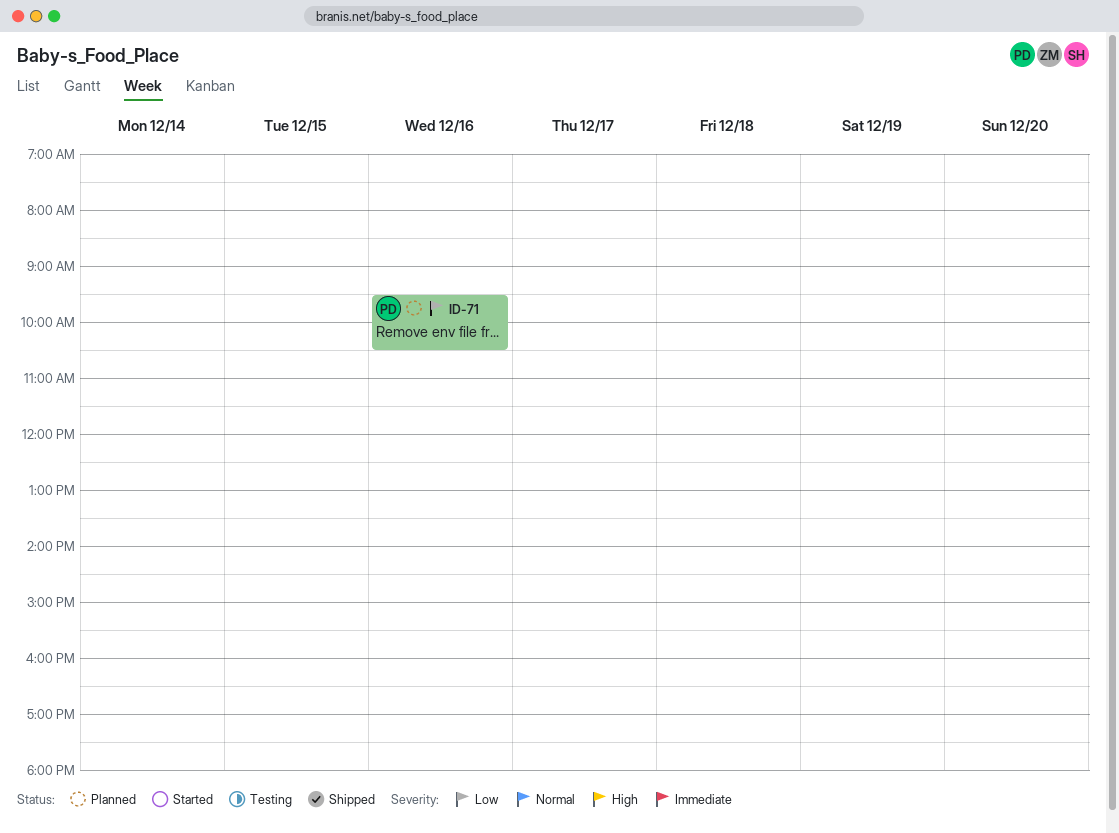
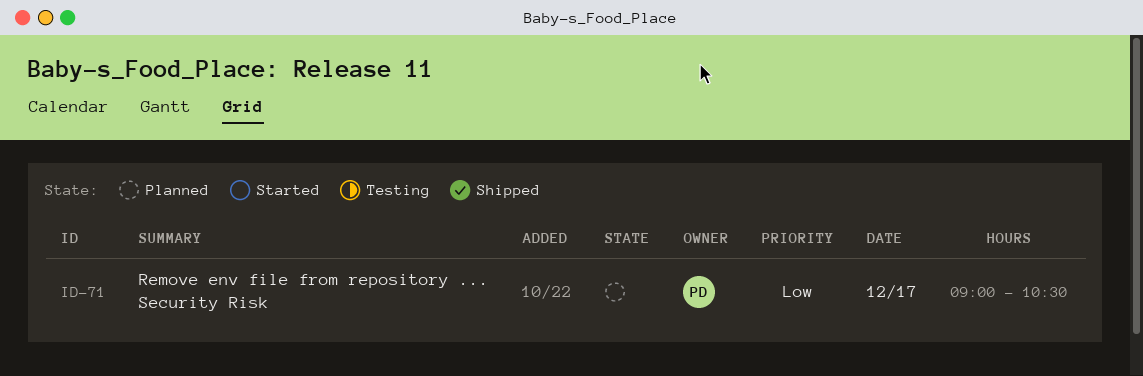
ID-71, day: Dec 16 -> Dec 17
ID-71, begins: 09:30 -> 09:00

